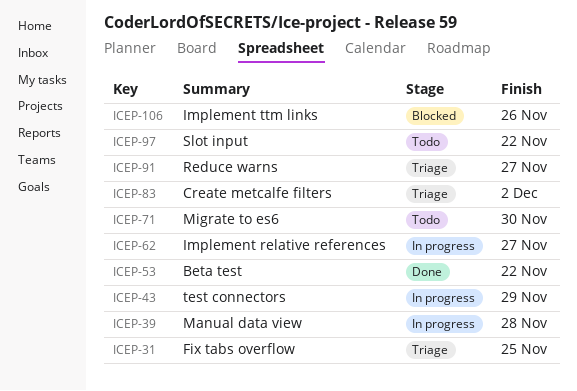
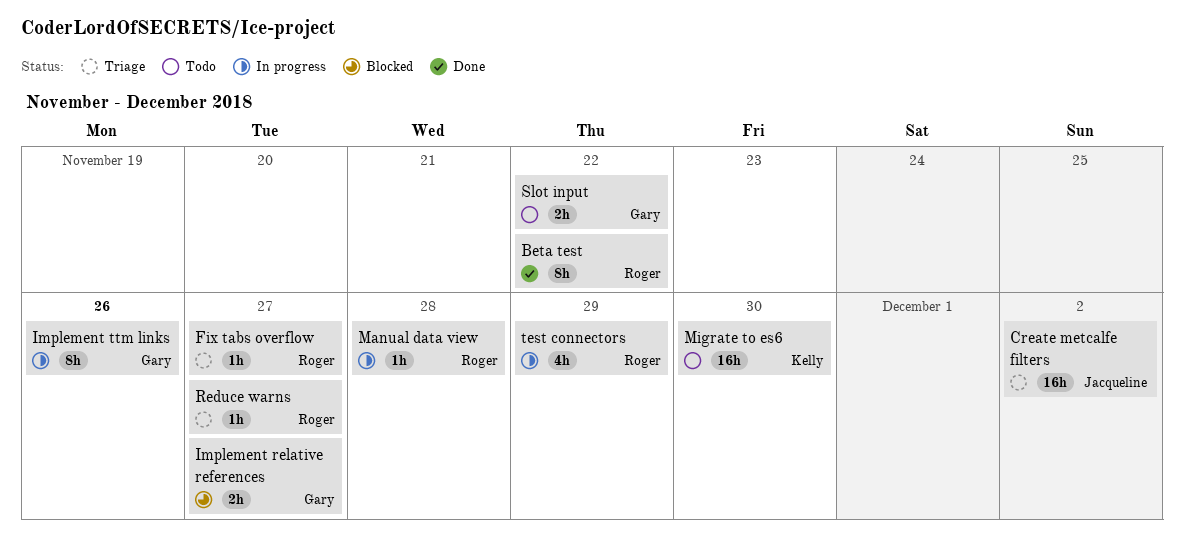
Fix tabs overflow, due: Nov 25 -> Nov 27
Implement relative references, status: In progress -> Blocked
Implement ttm links, status: Blocked -> In progress

